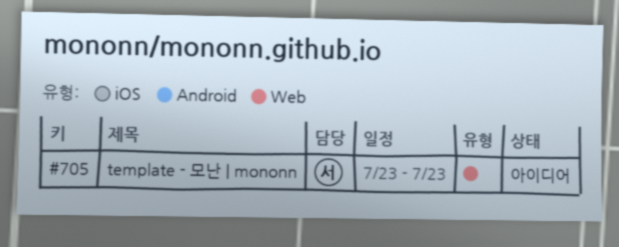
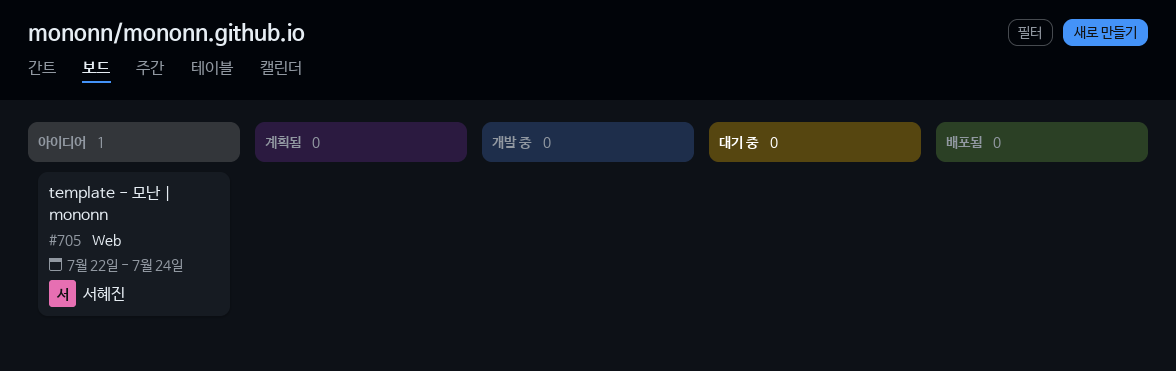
#705, start: Jul 23 -> Jul 22
#705, due: Jul 23 -> Jul 24

